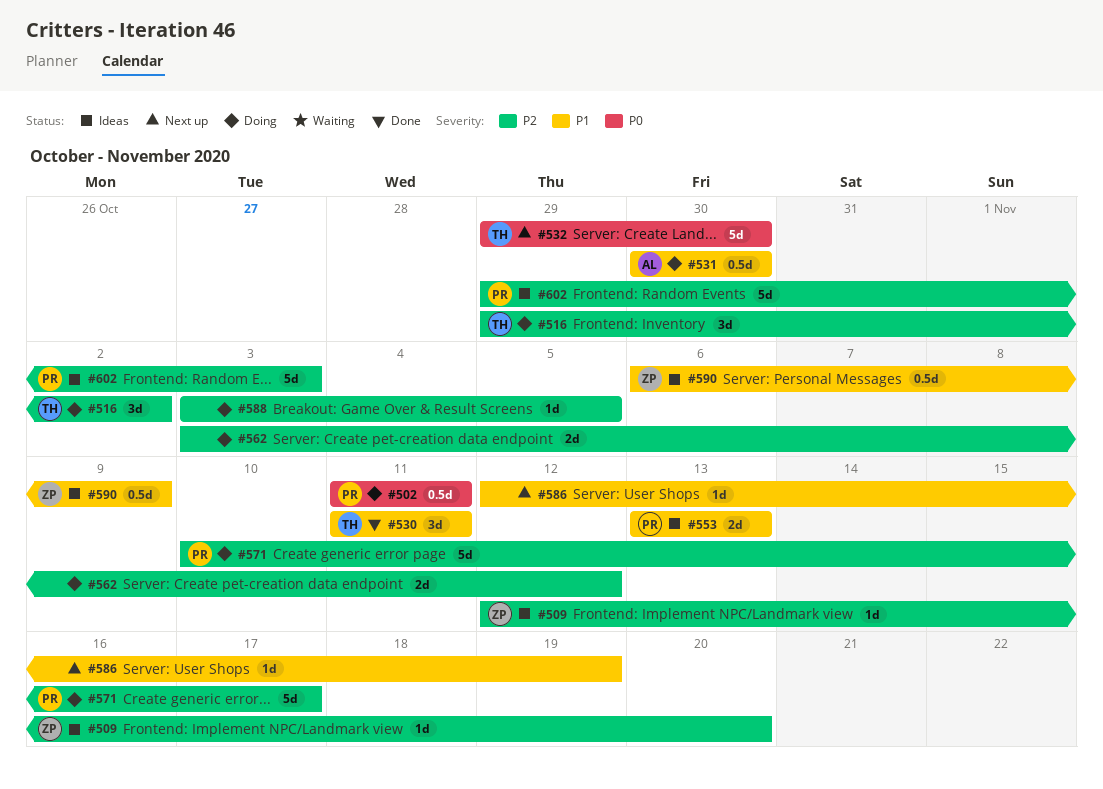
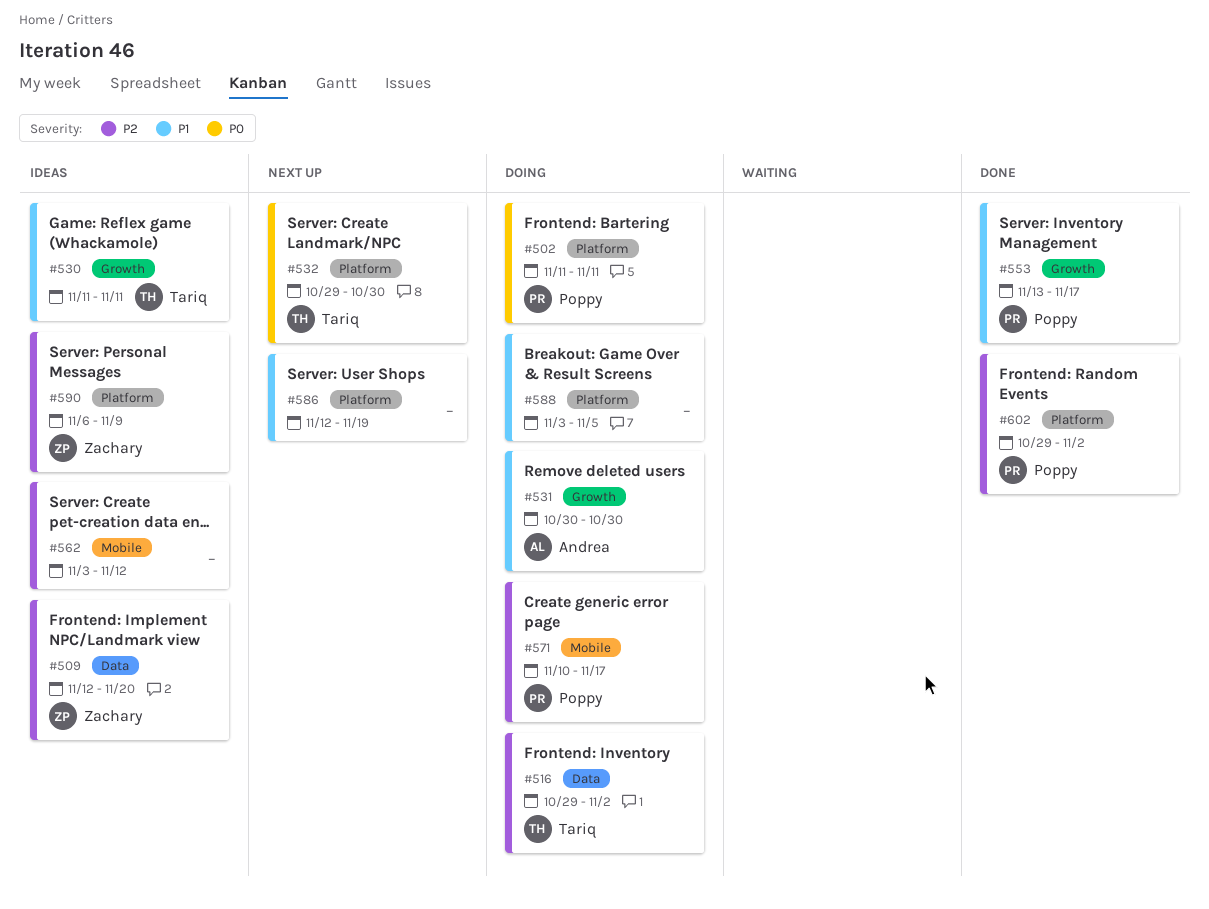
#530, status: Done -> Ideas
#553, status: Ideas -> Done
#553, due: Nov 13 -> Nov 17
#562, status: Doing -> Ideas
#588, priority: P2 -> P1
#590, priority: P1 -> P2
#602, status: Ideas -> Done
#602, due: Nov 3 -> Nov 2

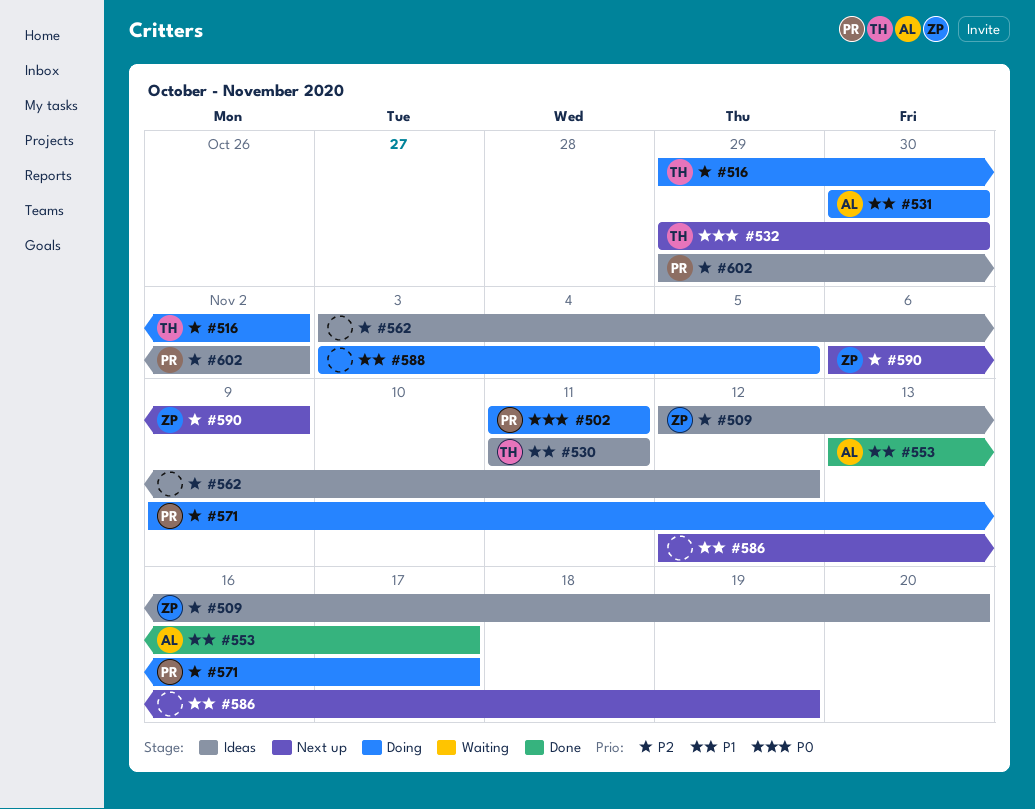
#553, owner: Poppy -> Andrea
#571, start: Nov 10 -> Nov 9
#590, status: Ideas -> Next up
#602, status: Done -> Ideas

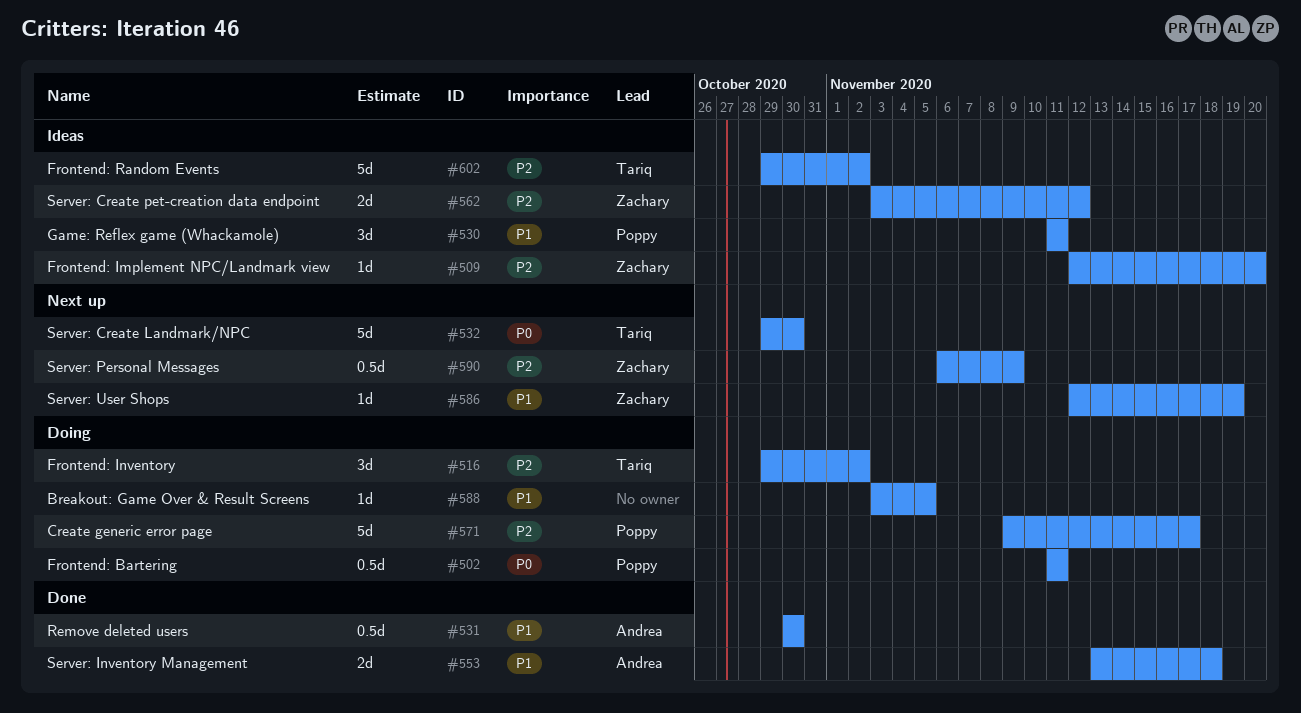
#530, owner: Tariq -> Poppy
#531, status: Doing -> Done
#553, due: Nov 17 -> Nov 18
#562, owner: none -> Zachary
#586, owner: none -> Zachary
#602, owner: Poppy -> Tariq

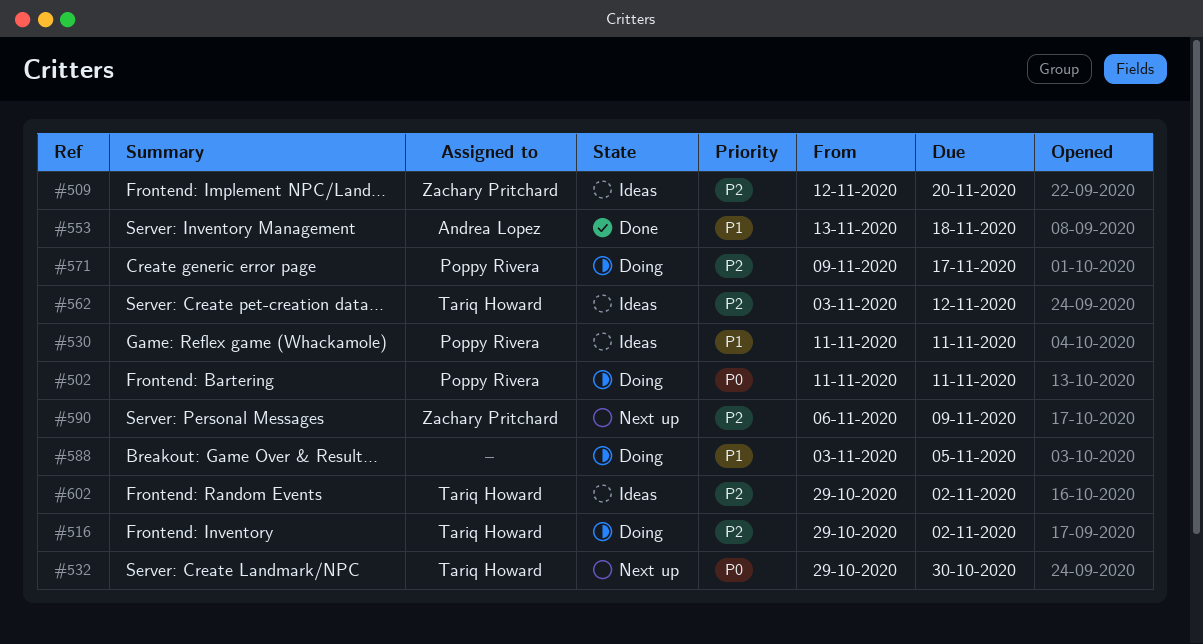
#531: present -> none
#562, owner: Zachary Pritchard -> Tariq Howard
#586: present -> none

